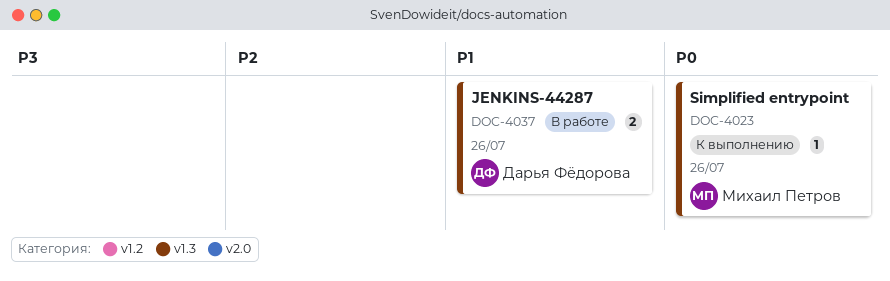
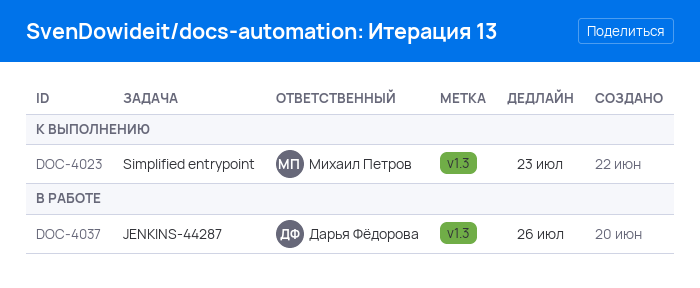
DOC-4023, due: Jul 26 -> Jul 23

